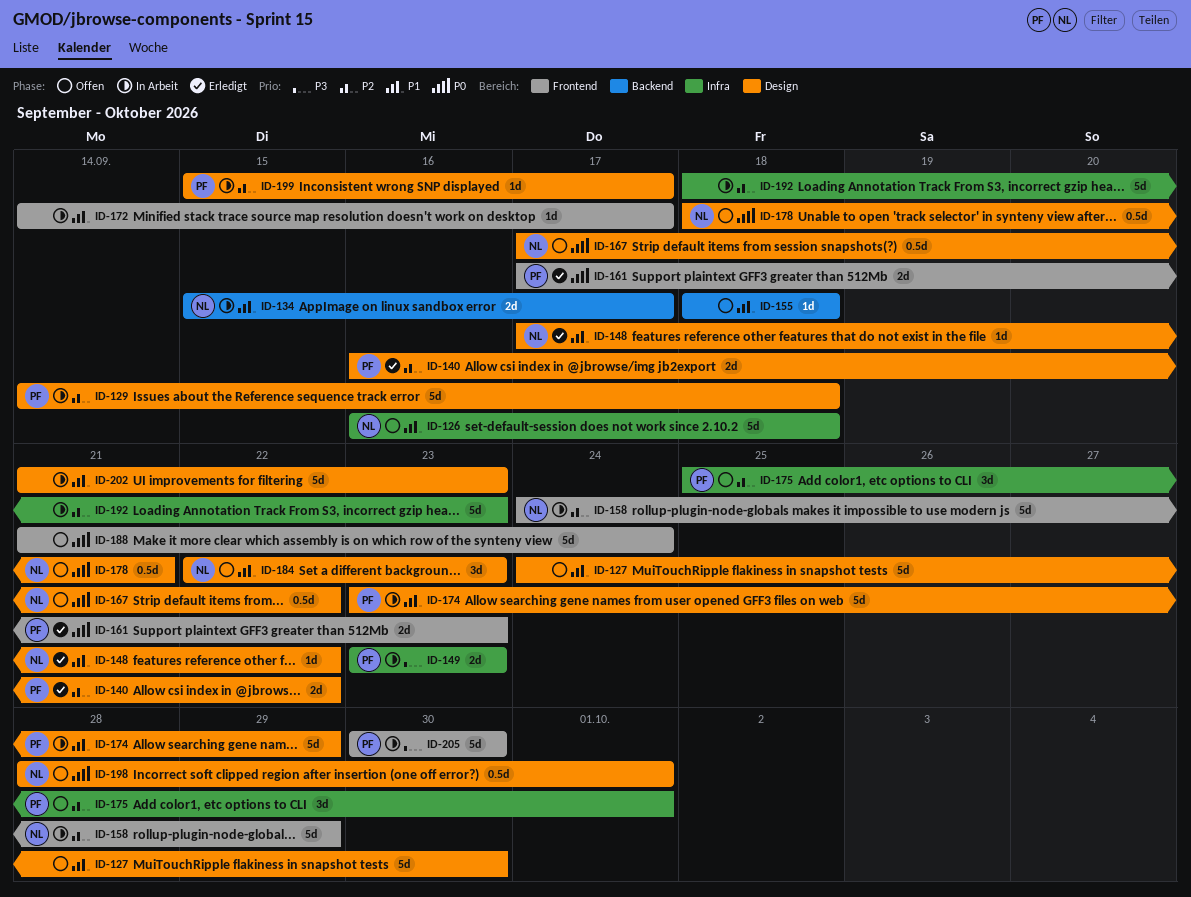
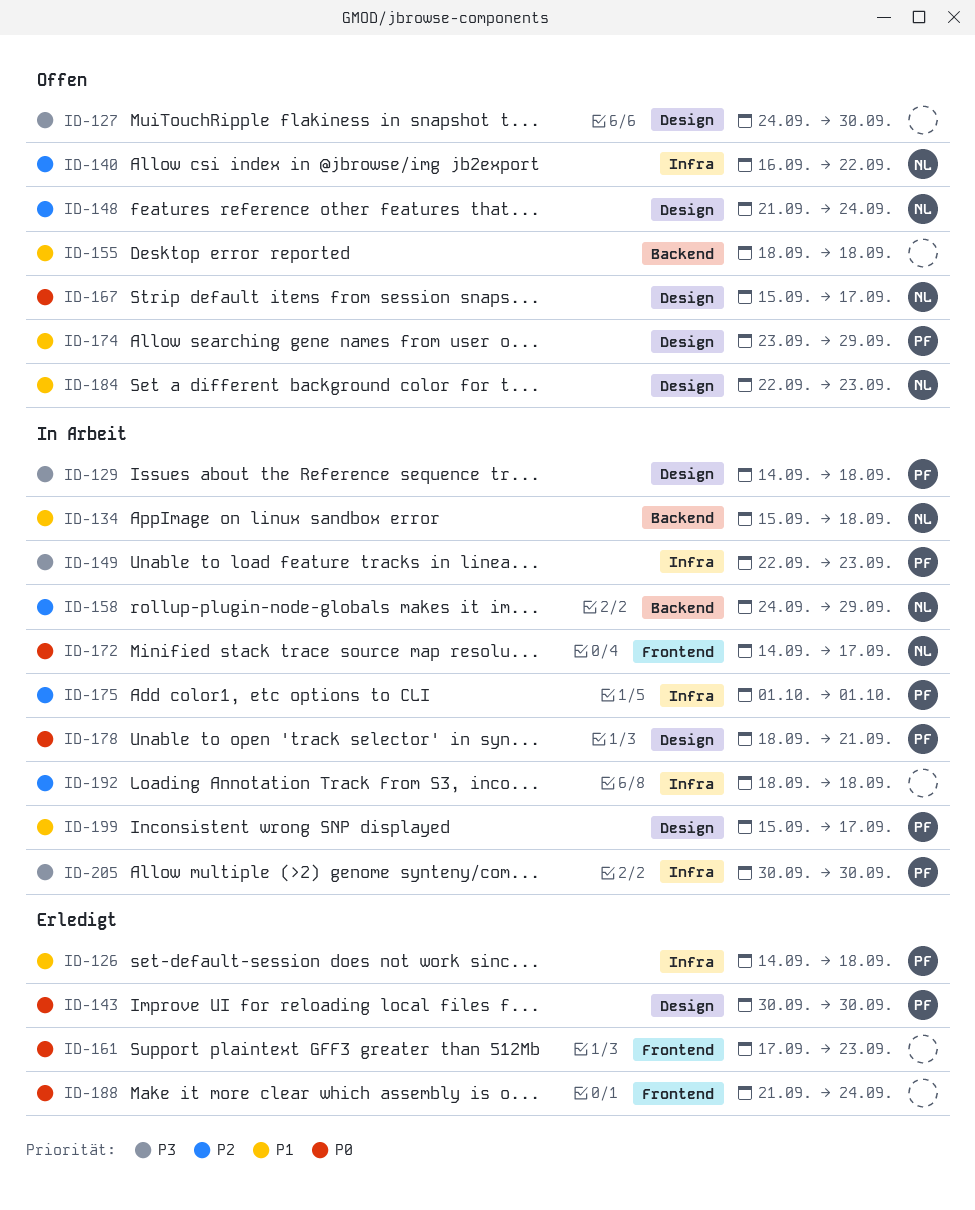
ID-126, status: Offen -> Erledigt
ID-126, owner: NL -> PF
ID-126, start: Sep 16 -> Sep 14
ID-127, priority: P1 -> P3
ID-129, priority: P2 -> P3
ID-134, due: Sep 17 -> Sep 18
ID-140, status: Erledigt -> Offen
ID-140, owner: PF -> NL
ID-140, label: Design -> Infra
ID-143: none -> present
ID-148, status: Erledigt -> Offen
ID-148, priority: P1 -> P2
ID-148, start: Sep 17 -> Sep 21
ID-148, due: Sep 22 -> Sep 24
ID-149, start: Sep 23 -> Sep 22
ID-158, label: Frontend -> Backend
ID-161, owner: PF -> none
ID-167, start: Sep 17 -> Sep 15
ID-167, due: Sep 22 -> Sep 17
ID-172, owner: none -> NL
ID-172, priority: P1 -> P0
ID-174, status: In Arbeit -> Offen
ID-175, status: Offen -> In Arbeit
ID-175, start: Sep 25 -> Oct 1
ID-178, status: Offen -> In Arbeit
ID-178, owner: NL -> PF
ID-188, status: Offen -> Erledigt
ID-192, due: Sep 23 -> Sep 18
ID-198: present -> none
ID-199, priority: P2 -> P1
ID-202: present -> none
ID-205, label: Frontend -> Infra

